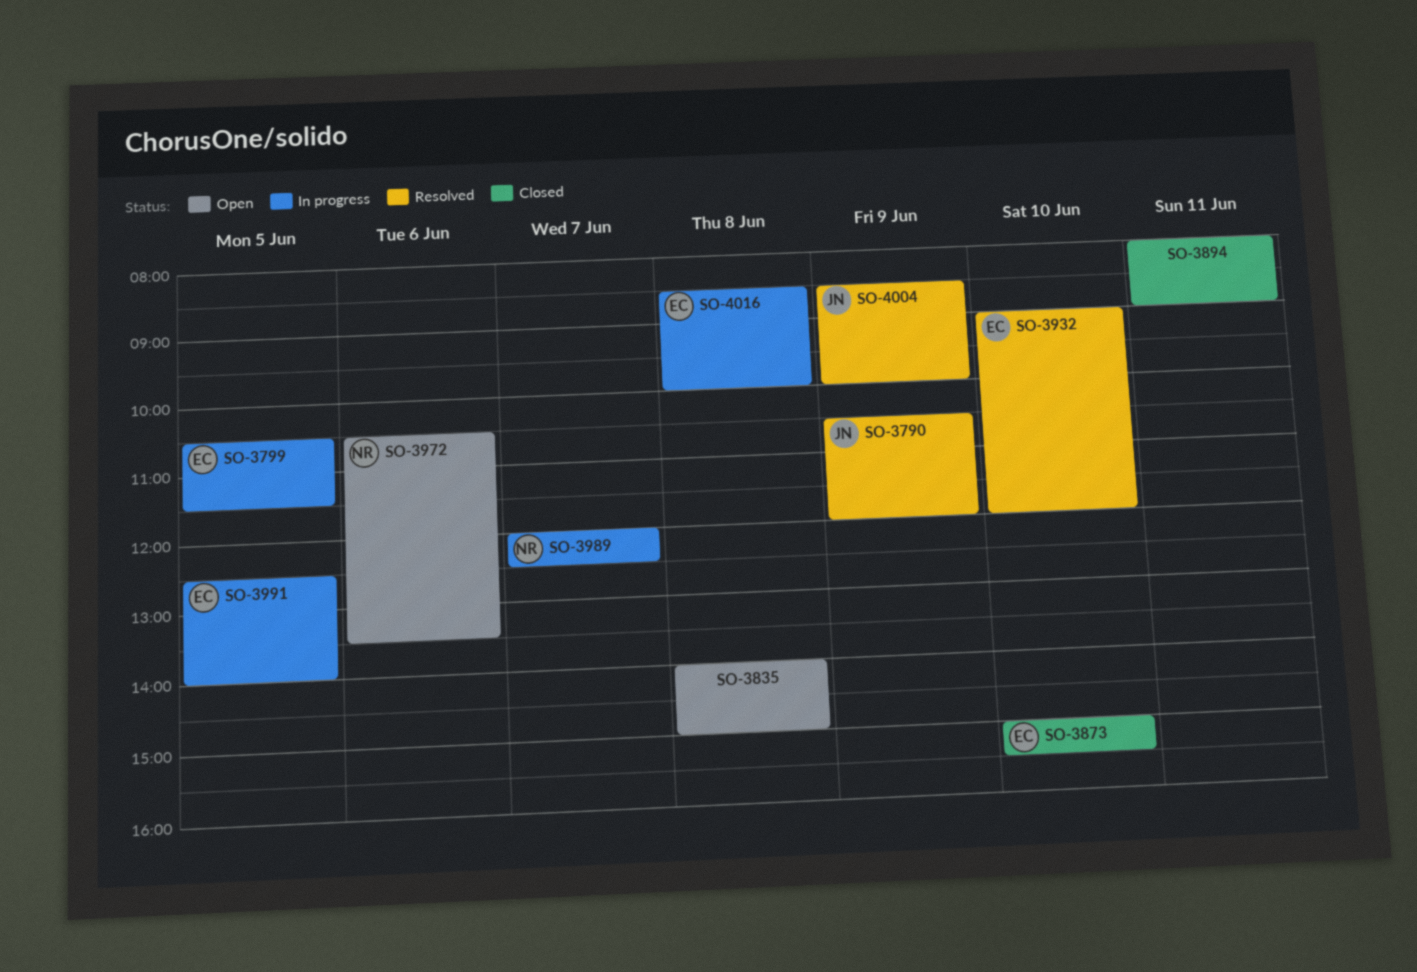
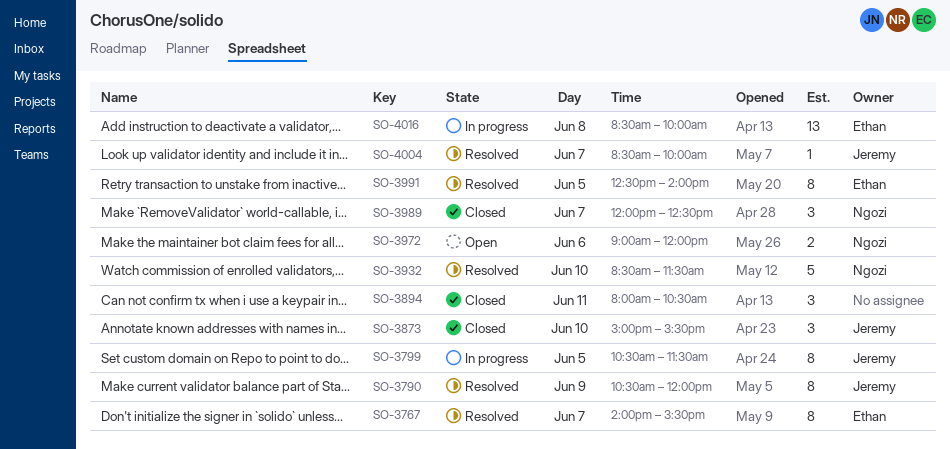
SO-3767: none -> present
SO-3799, owner: Ethan -> Jeremy
SO-3835: present -> none
SO-3873, owner: Ethan -> Jeremy
SO-3894, ends: 09:00 -> 10:30
SO-3932, owner: Ethan -> Ngozi
SO-3932, begins: 09:00 -> 08:30
SO-3932, ends: 12:00 -> 11:30
SO-3972, begins: 10:30 -> 09:00
SO-3972, ends: 13:30 -> 12:00
SO-3989, status: In progress -> Closed
SO-3991, status: In progress -> Resolved
SO-4004, day: Jun 9 -> Jun 7

